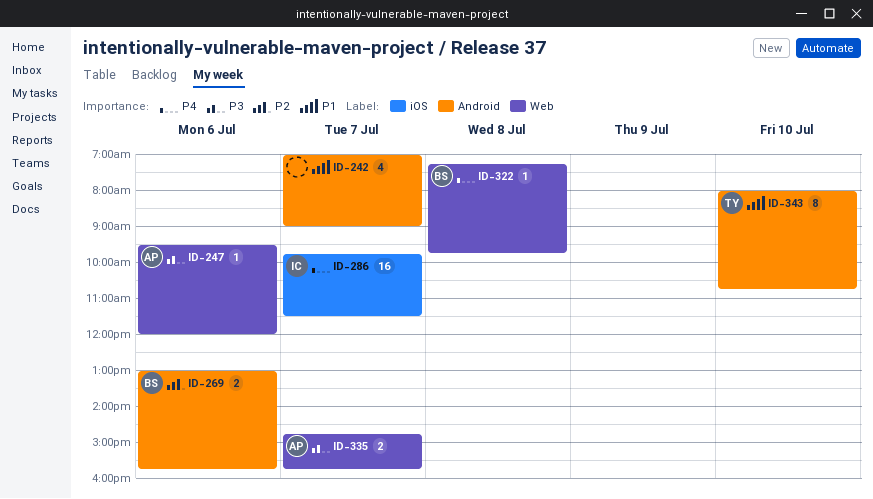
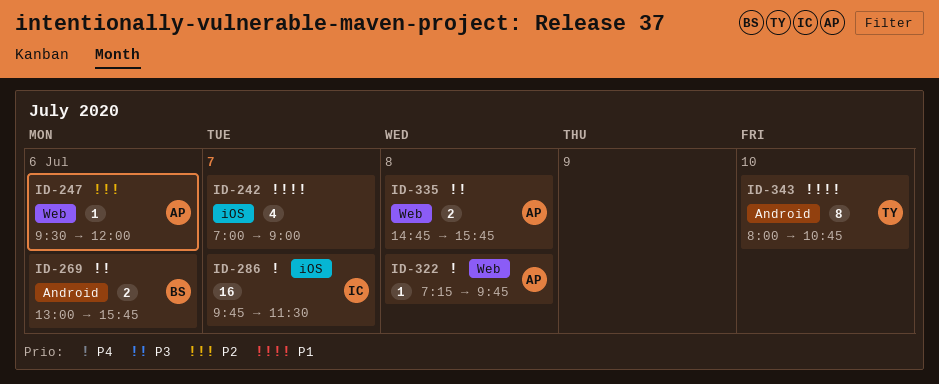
ID-242, label: Android -> iOS
ID-247, priority: P3 -> P2
ID-269, priority: P2 -> P3
ID-322, owner: BS -> AP
ID-335, day: Jul 7 -> Jul 8

